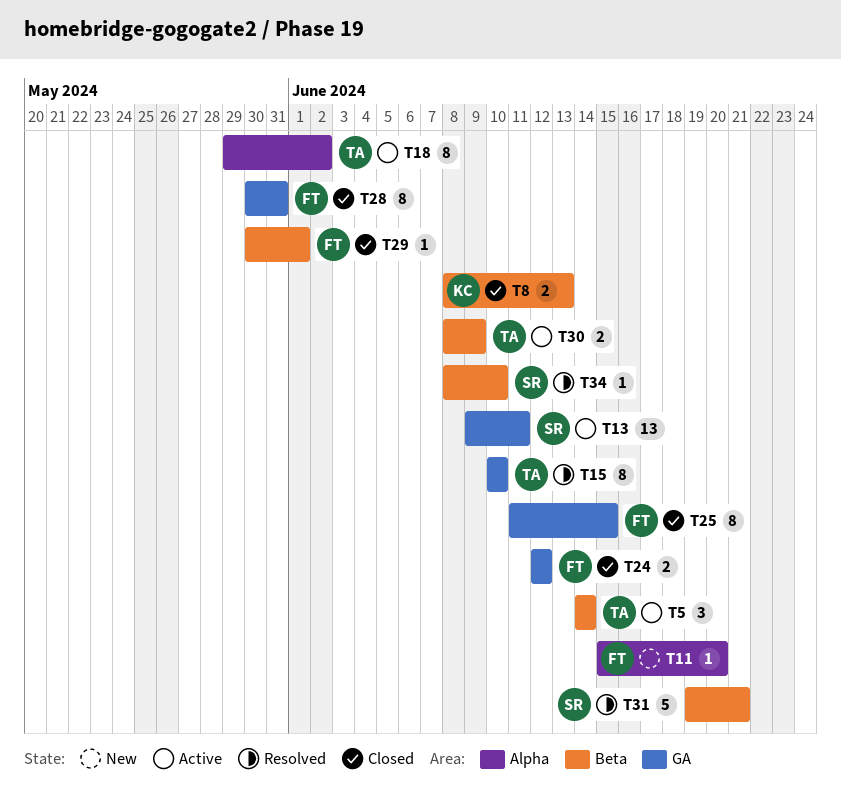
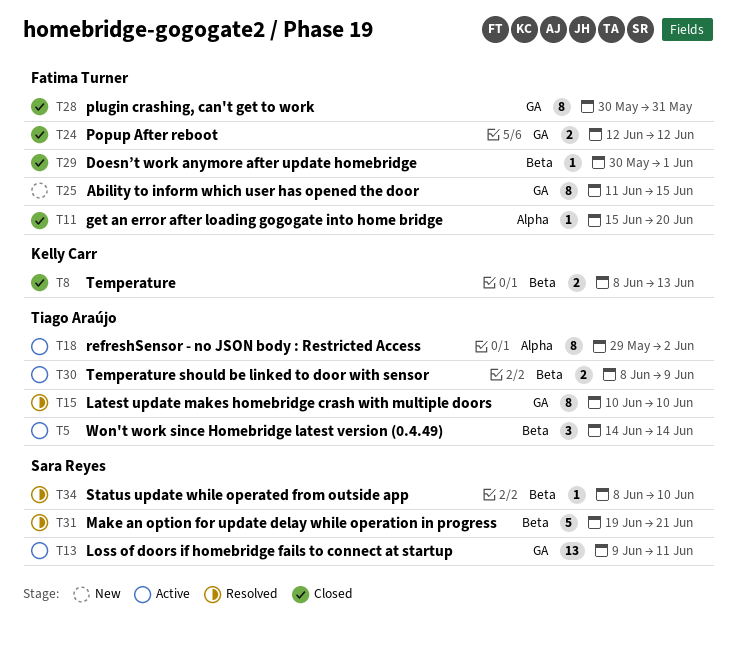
T11, status: New -> Closed
T25, status: Closed -> New

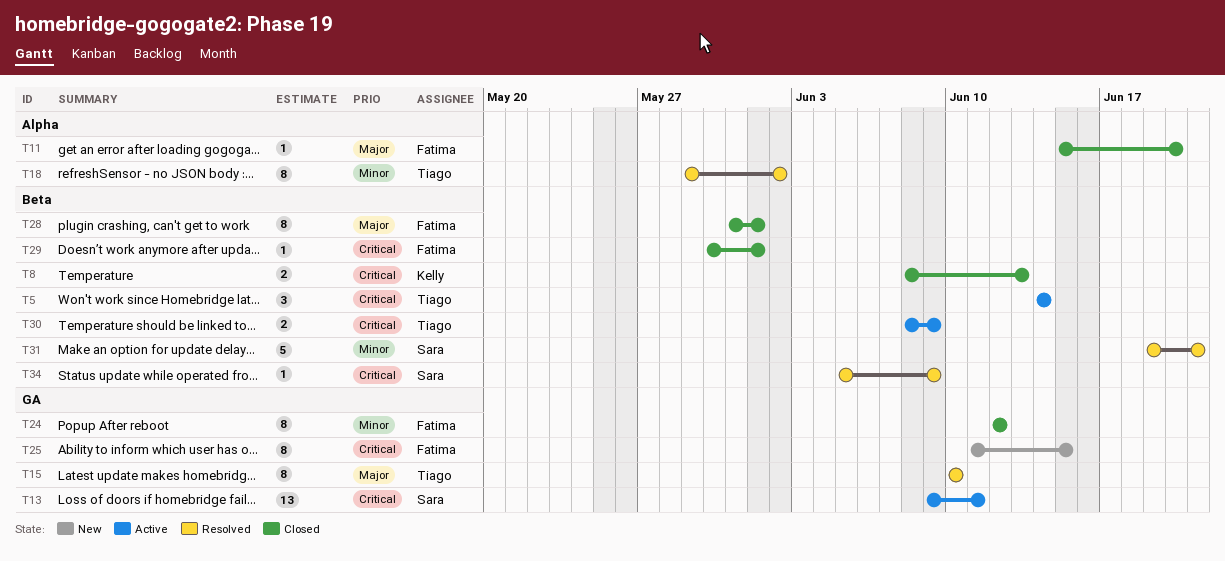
T18, status: Active -> Resolved
T24, estimate: 2 -> 8
T28, label: GA -> Beta
T28, start: May 30 -> May 31
T28, due: May 31 -> Jun 1
T34, start: Jun 8 -> Jun 5
T34, due: Jun 10 -> Jun 9

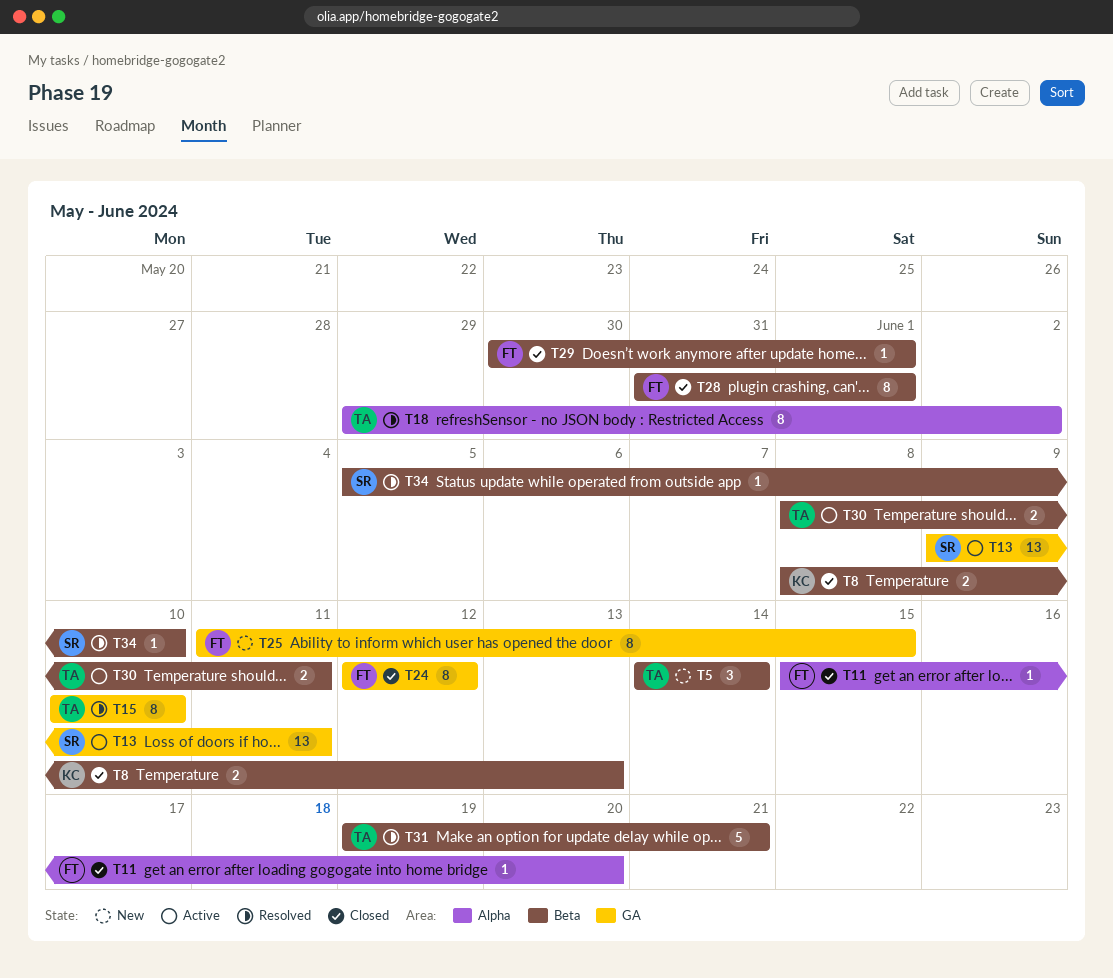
T5, status: Active -> New
T30, due: Jun 9 -> Jun 11
T31, owner: Sara -> Tiago
T34, due: Jun 9 -> Jun 10

